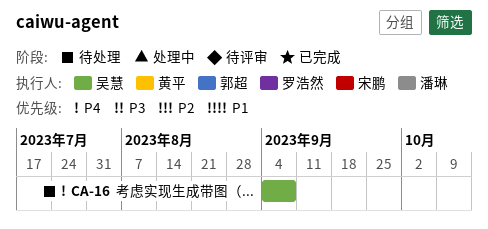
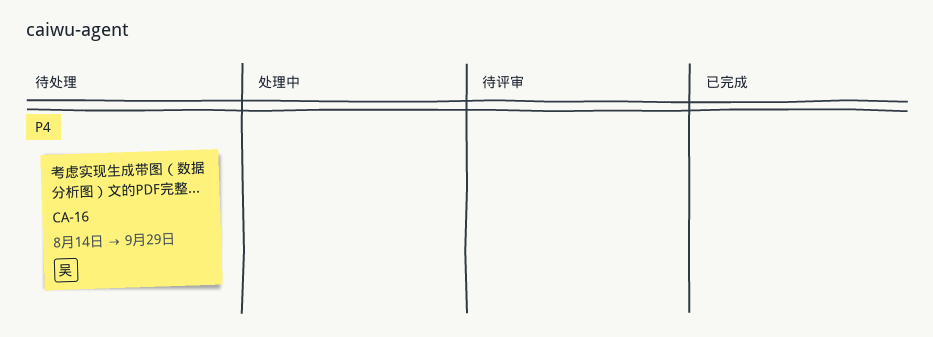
CA-16, start: Sep 4 -> Aug 14
CA-16, due: Sep 8 -> Sep 29

